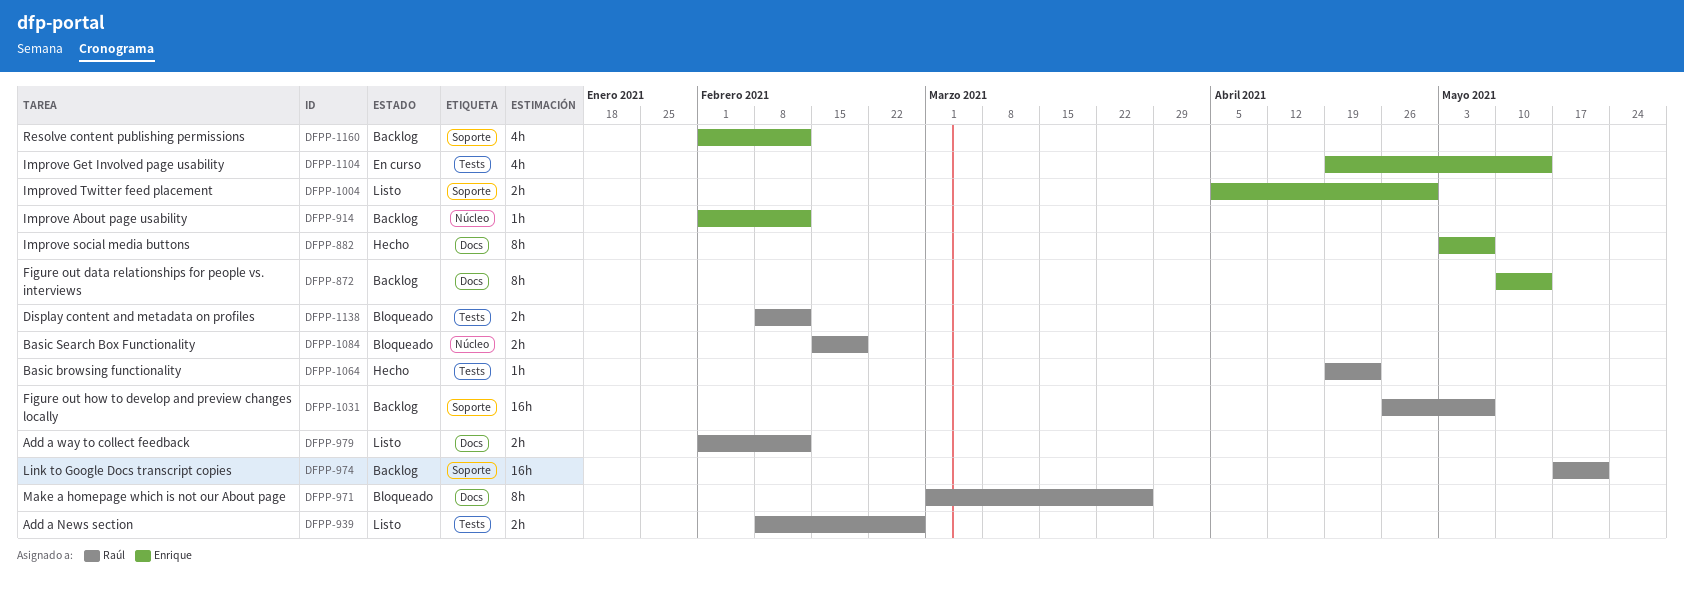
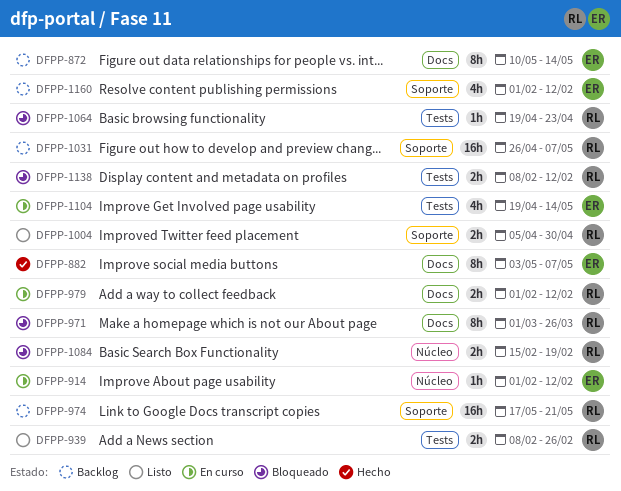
DFPP-914, status: Backlog -> En curso
DFPP-979, status: Listo -> En curso
DFPP-1004, owner: Enrique -> Raúl
DFPP-1064, status: Hecho -> Bloqueado

